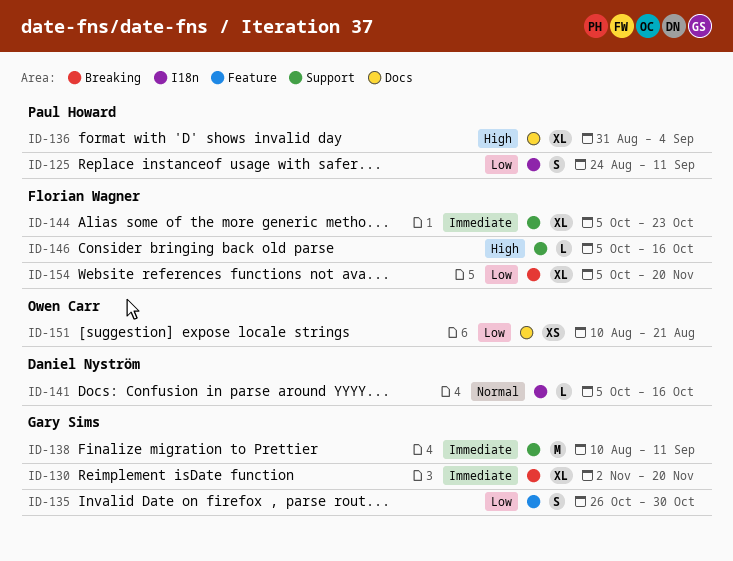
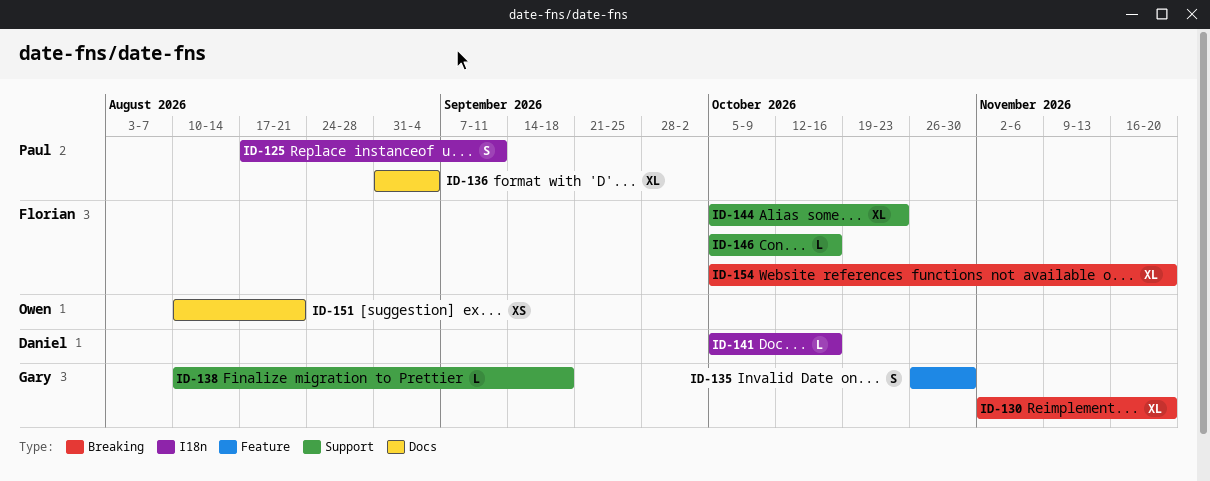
ID-125, start: Aug 24 -> Aug 17
ID-138, estimate: M -> L
ID-138, due: Sep 11 -> Sep 18

